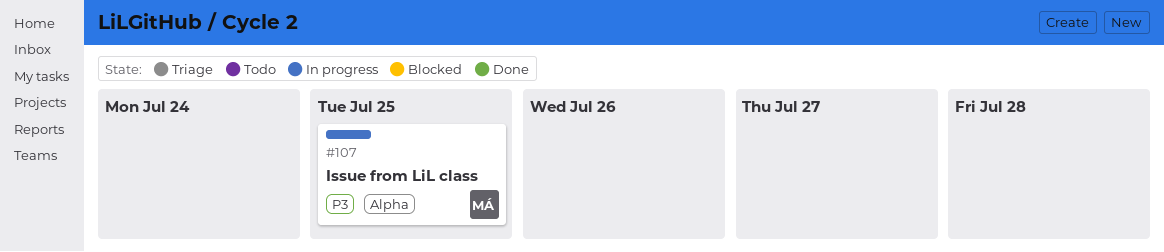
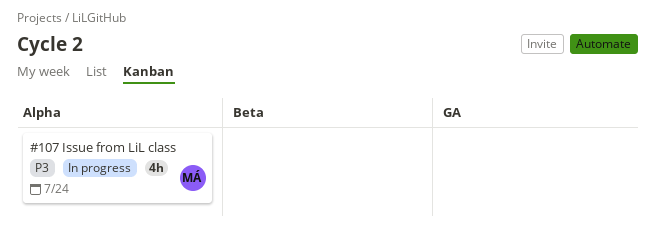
#107, due: Jul 25 -> Jul 24

